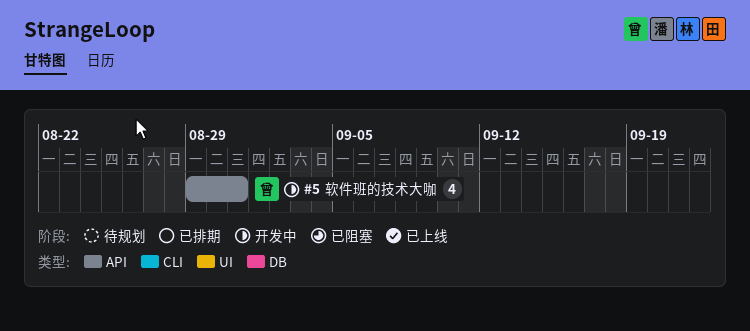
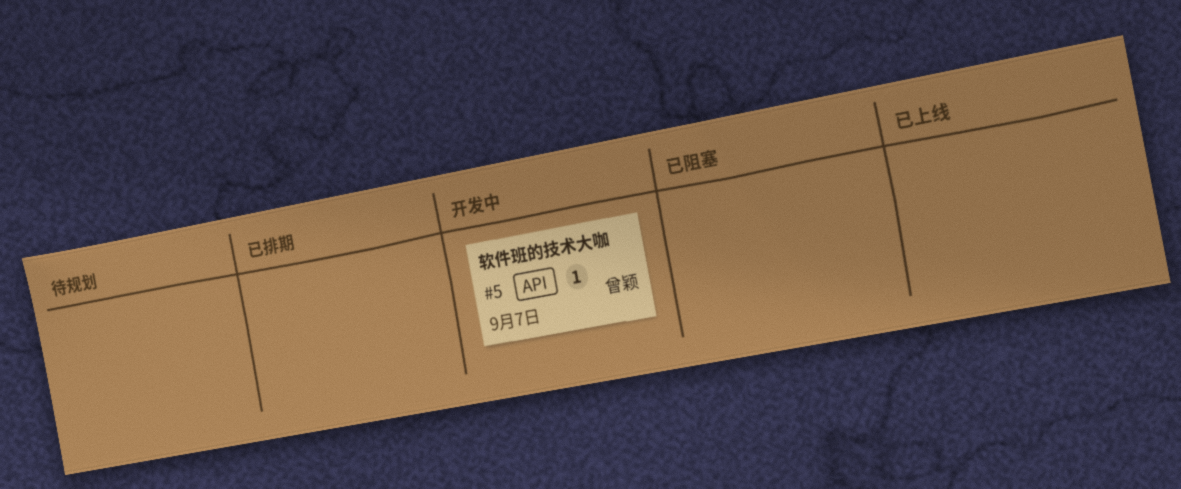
#5, estimate: 4 -> 1
#5, due: Aug 31 -> Sep 7

